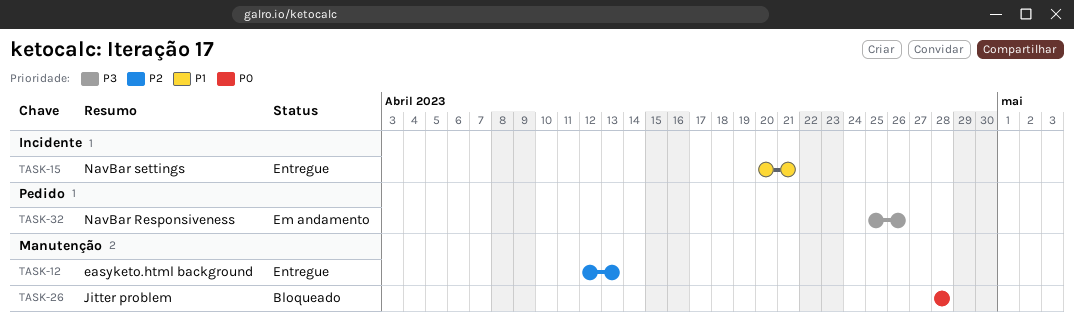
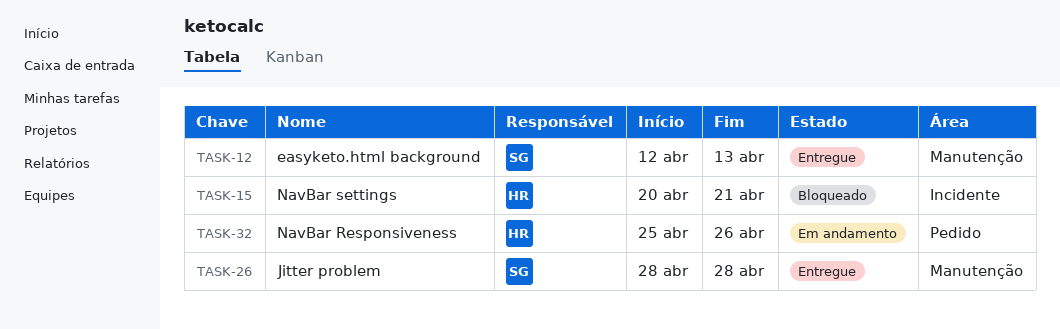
TASK-15, status: Entregue -> Bloqueado
TASK-26, status: Bloqueado -> Entregue

